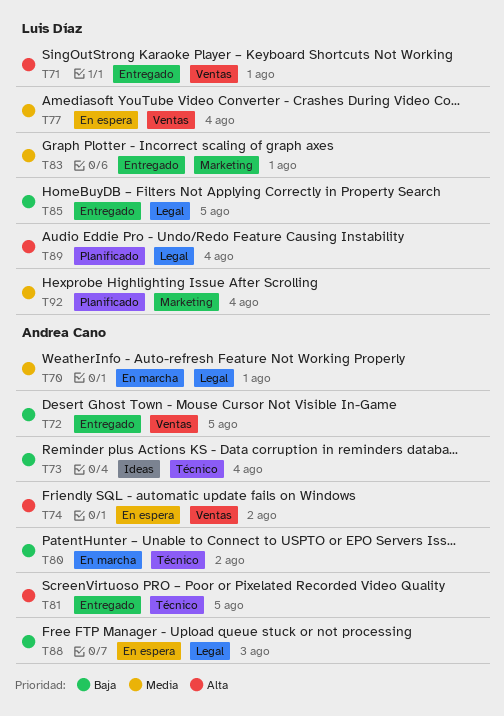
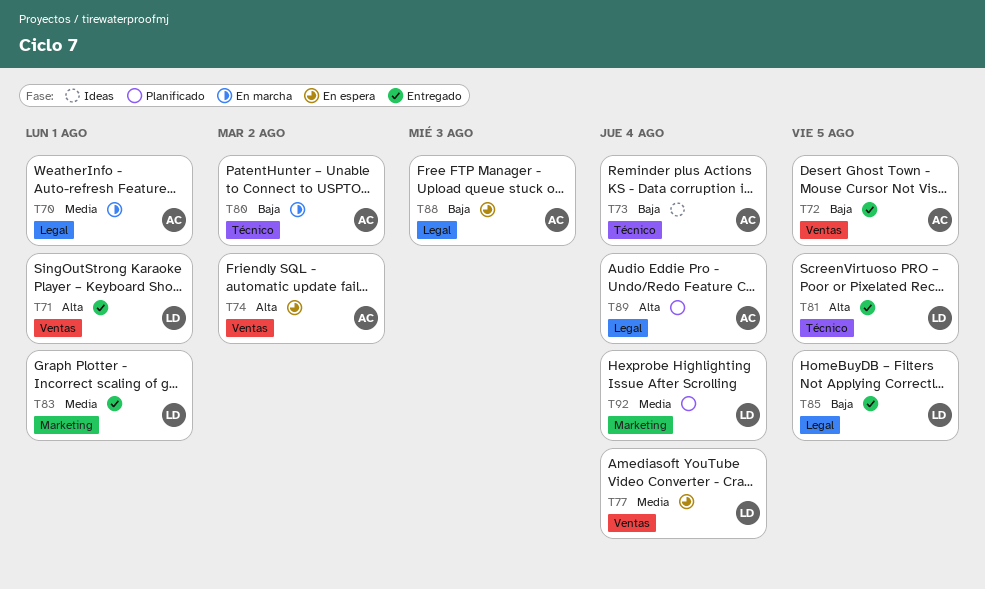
T81, owner: Andrea Cano -> Luis Díaz
T89, owner: Luis Díaz -> Andrea Cano

